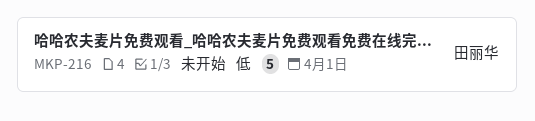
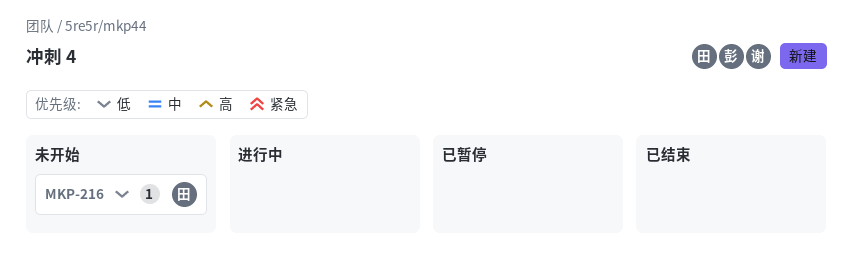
MKP-216, estimate: 5 -> 1

